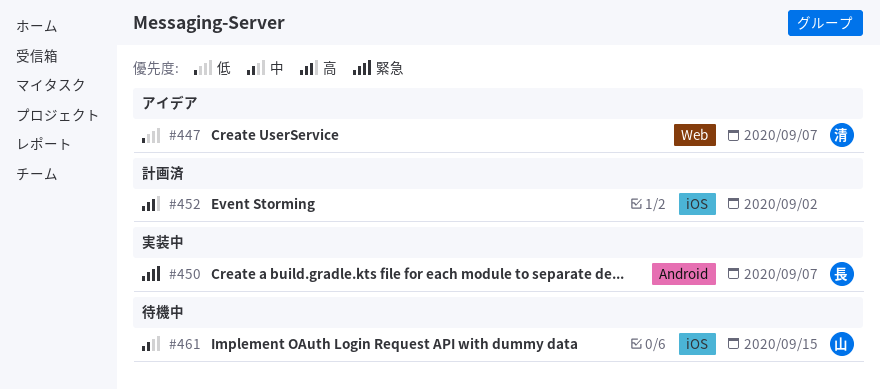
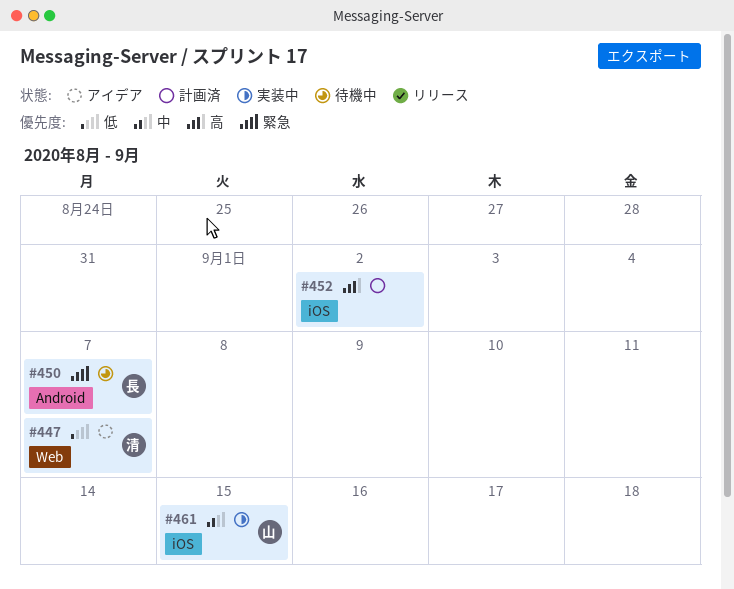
#450, status: 実装中 -> 待機中
#461, status: 待機中 -> 実装中

